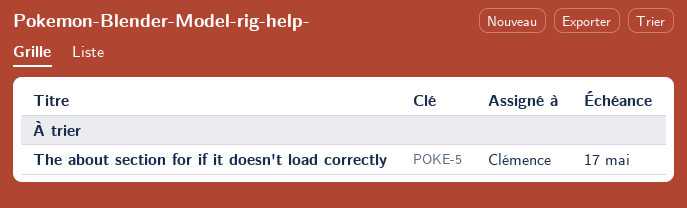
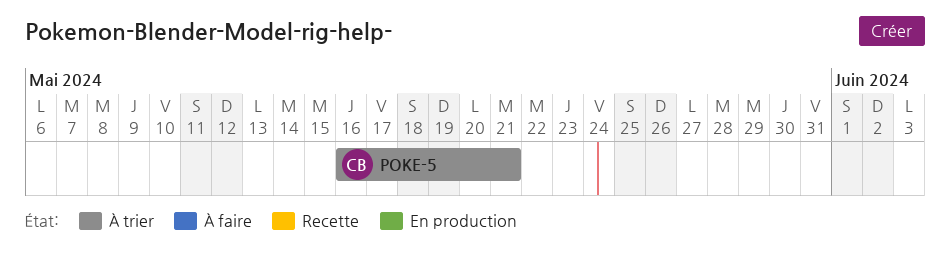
POKE-5, due: May 17 -> May 21

